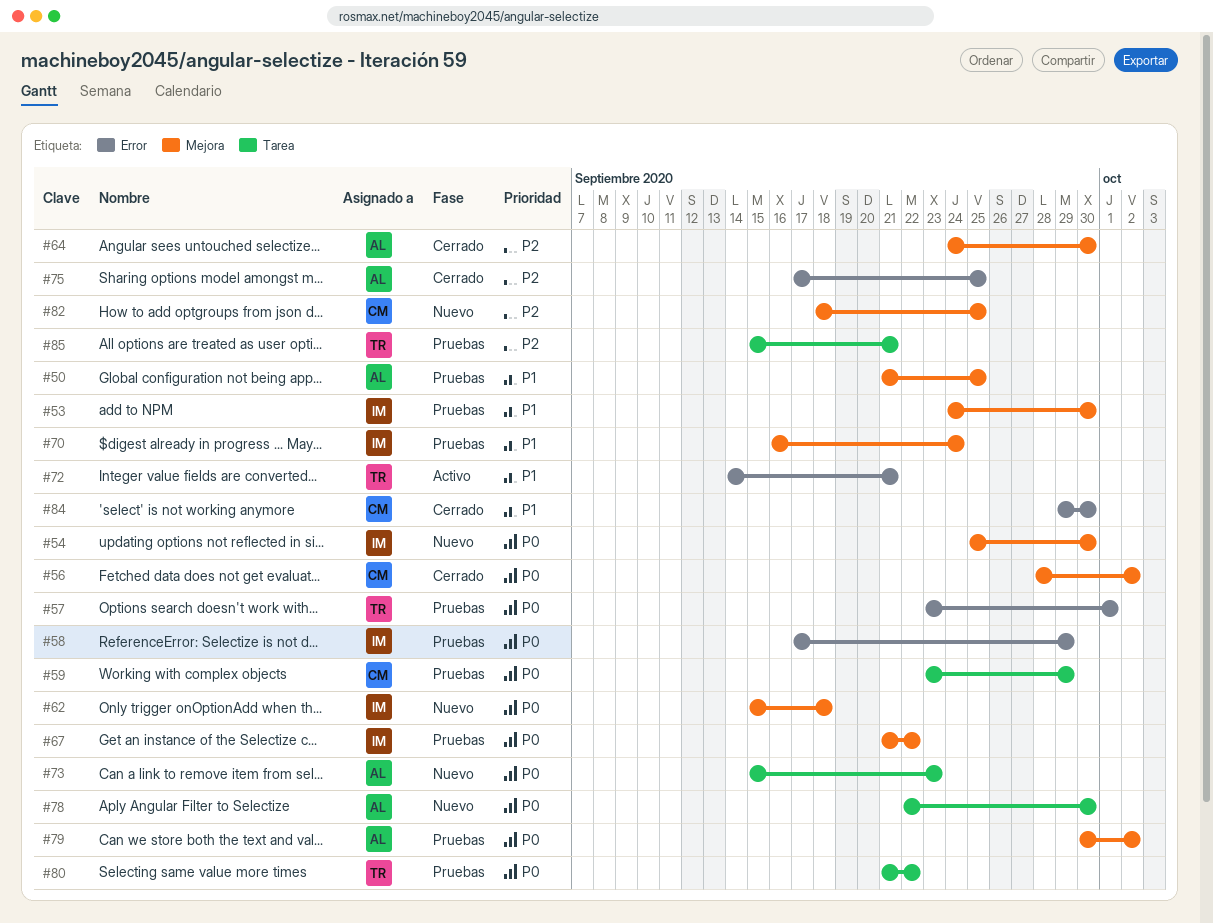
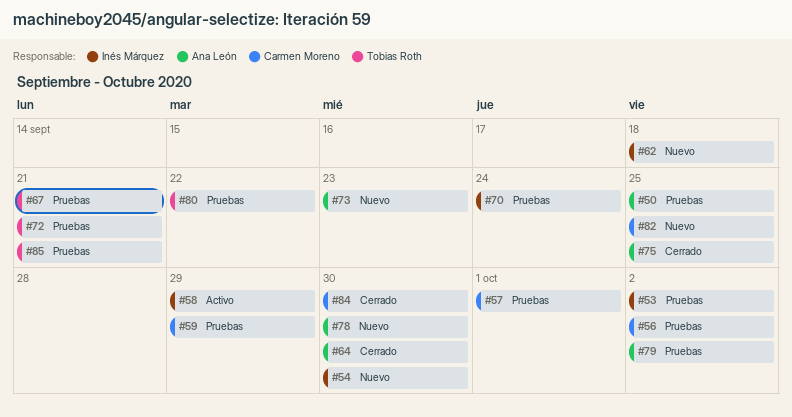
#53, due: Sep 30 -> Oct 2
#56, status: Cerrado -> Pruebas
#57, owner: Tobias Roth -> Carmen Moreno
#58, status: Pruebas -> Activo
#67, owner: Inés Márquez -> Tobias Roth
#67, due: Sep 22 -> Sep 21
#72, status: Activo -> Pruebas

